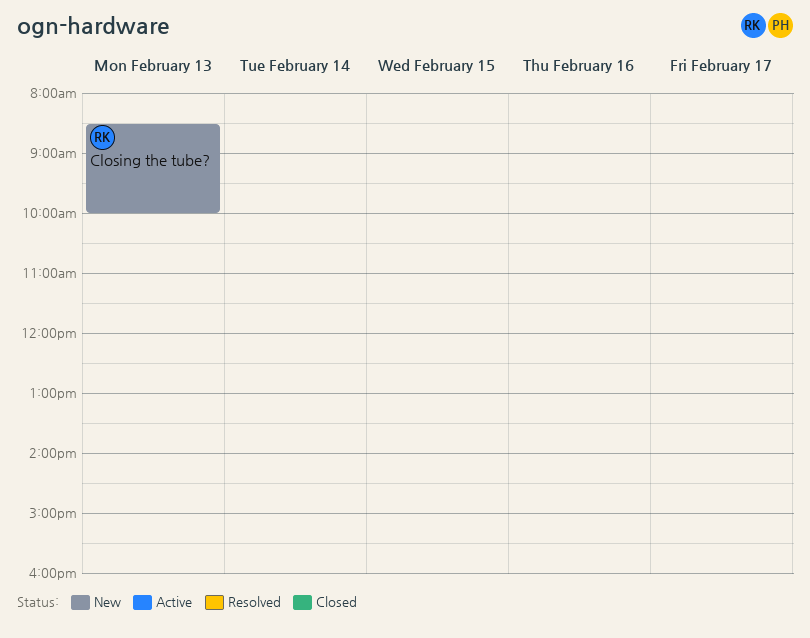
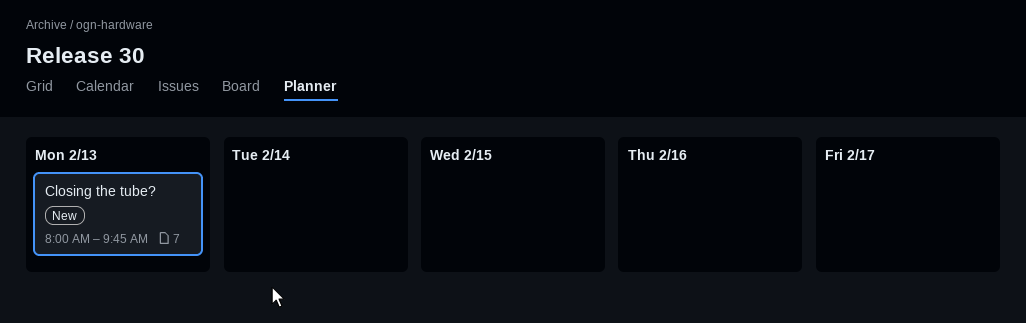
Closing the tube?, begins: 08:30 -> 08:00
Closing the tube?, ends: 10:00 -> 09:45

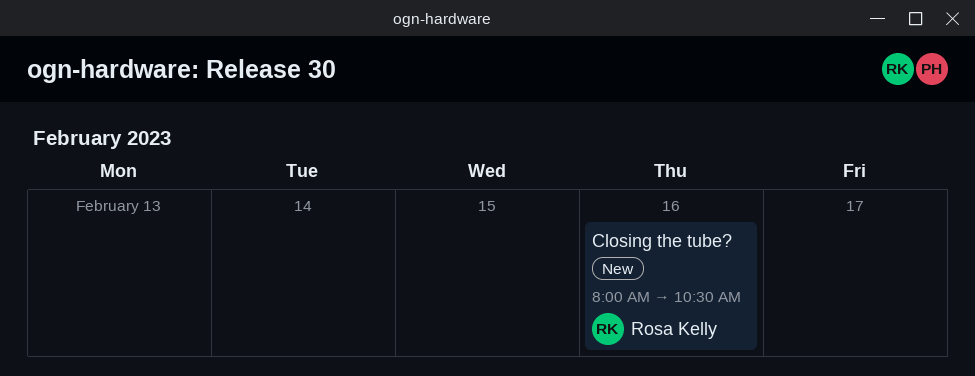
Closing the tube?, day: Feb 13 -> Feb 16
Closing the tube?, ends: 09:45 -> 10:30

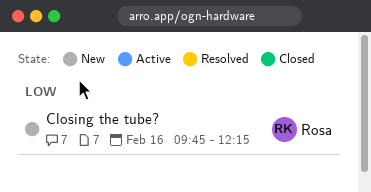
Closing the tube?, begins: 08:00 -> 09:45
Closing the tube?, ends: 10:30 -> 12:15

